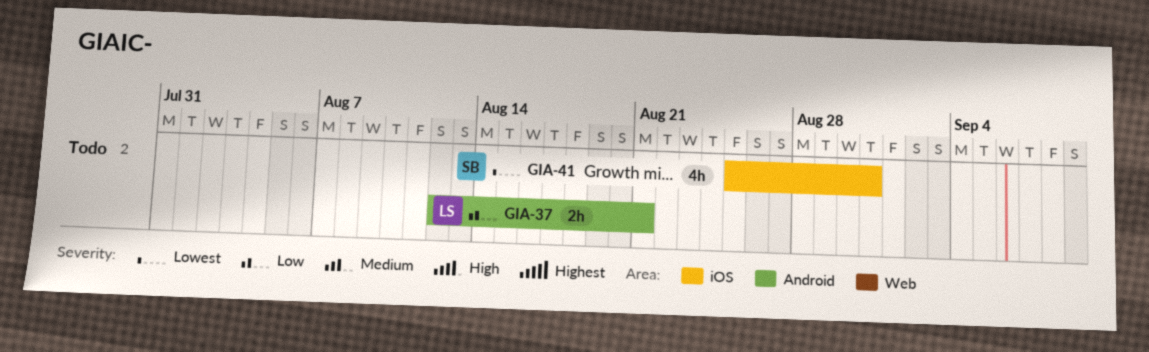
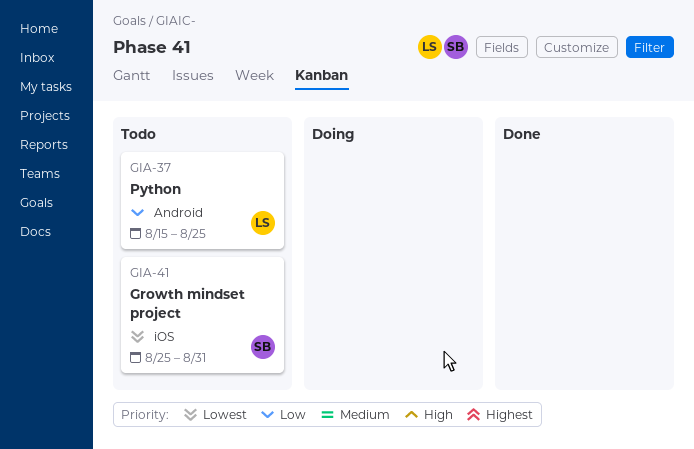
GIA-37, start: Aug 12 -> Aug 15
GIA-37, due: Aug 21 -> Aug 25

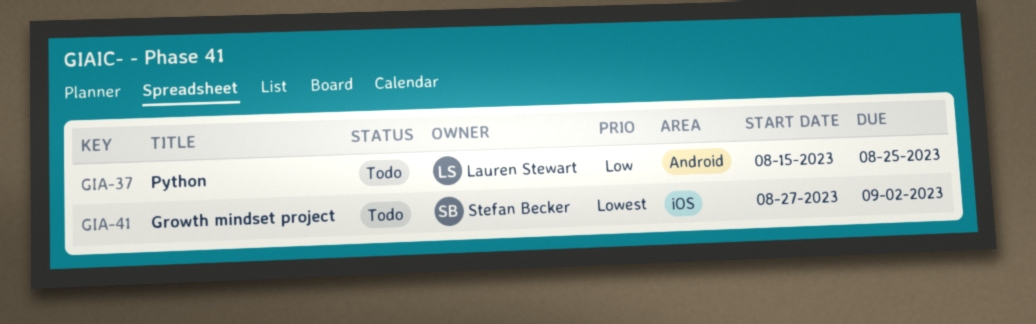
GIA-41, start: Aug 25 -> Aug 27
GIA-41, due: Aug 31 -> Sep 2

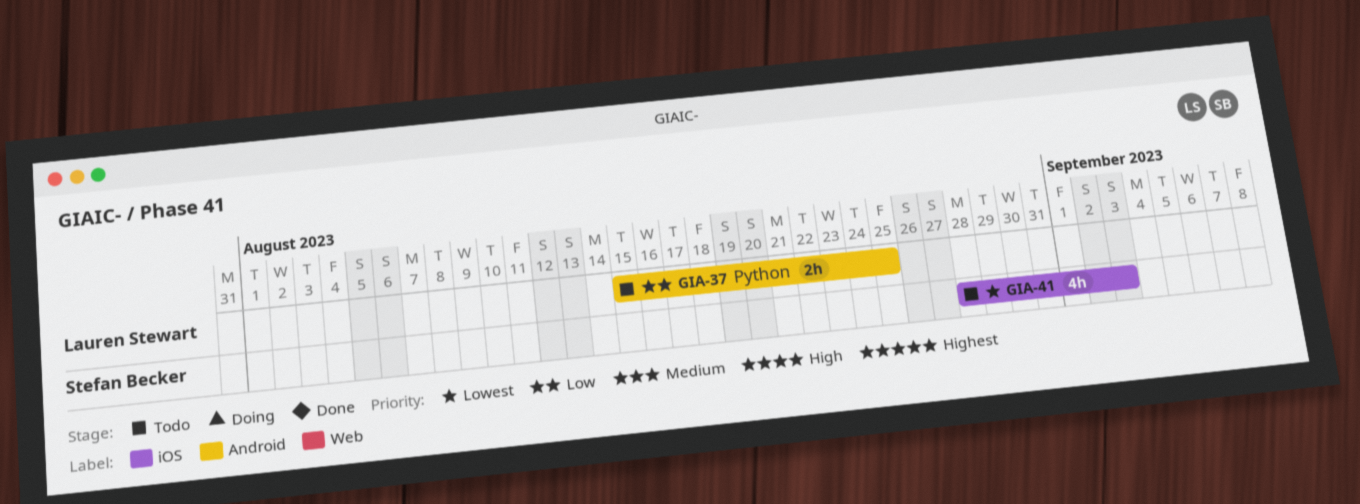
GIA-41, start: Aug 27 -> Aug 28
GIA-41, due: Sep 2 -> Sep 3

